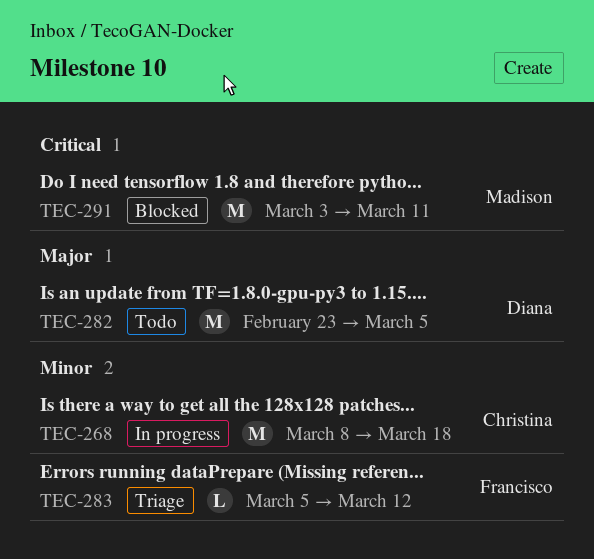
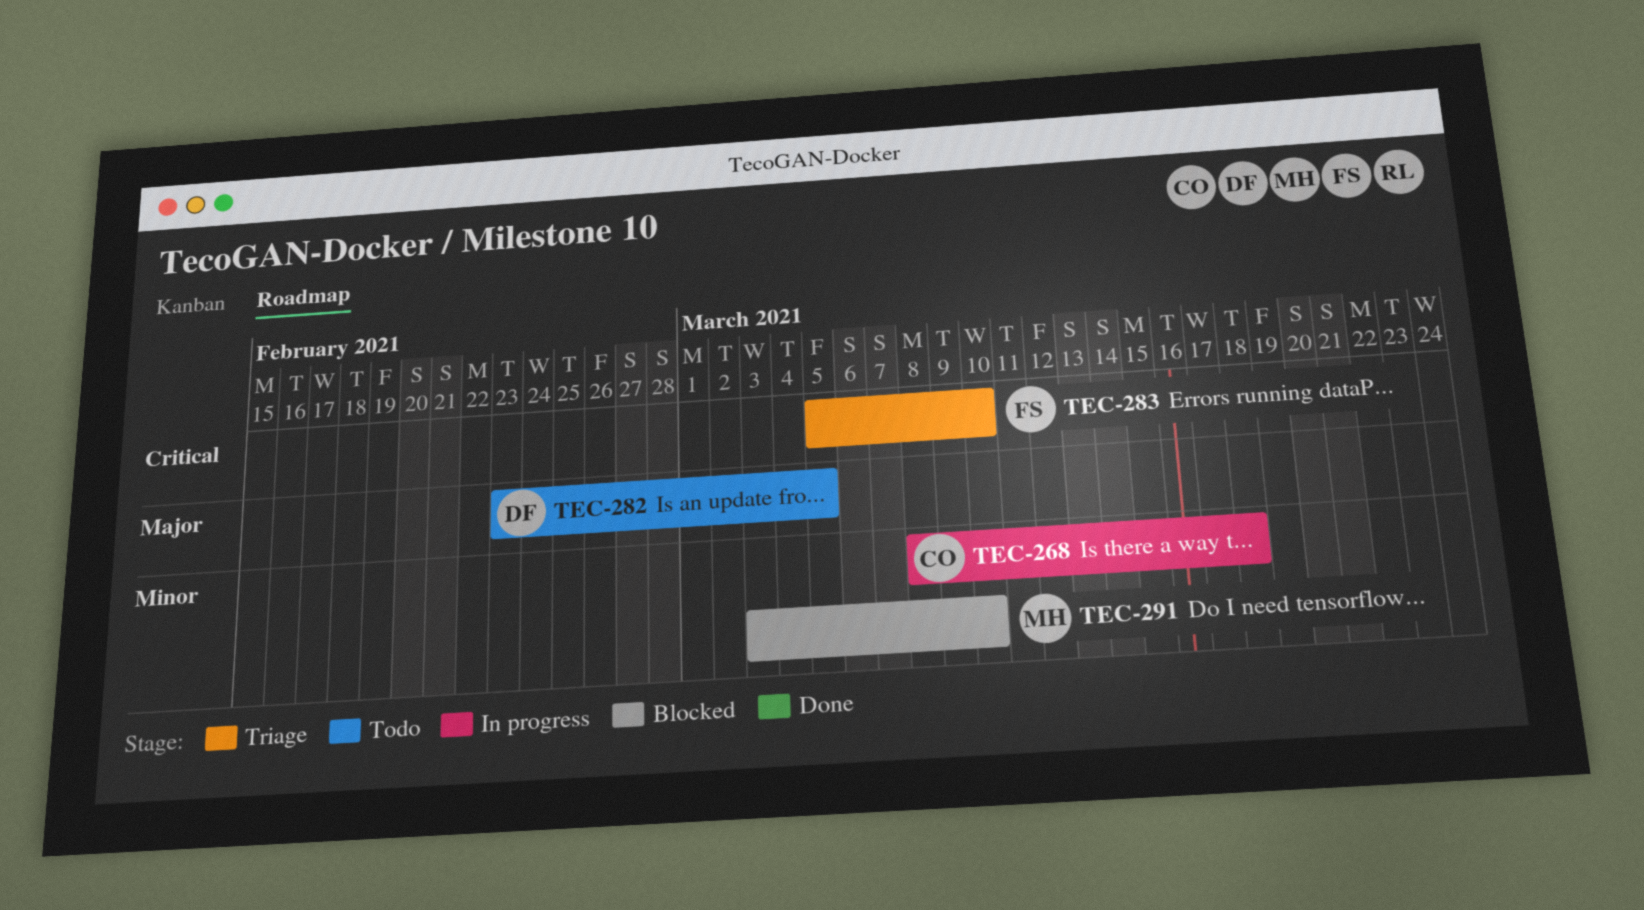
TEC-283, priority: Minor -> Critical
TEC-283, due: Mar 12 -> Mar 10
TEC-291, priority: Critical -> Minor
TEC-291, due: Mar 11 -> Mar 10

